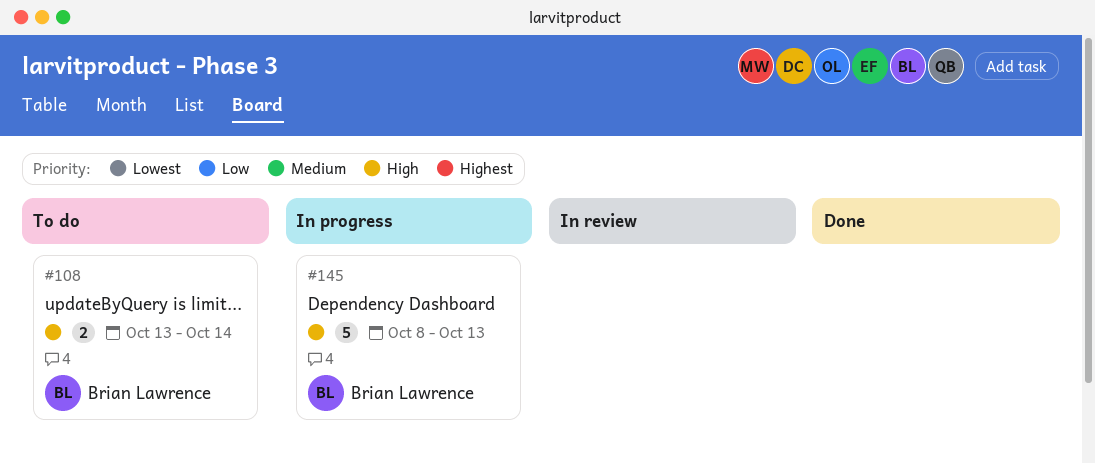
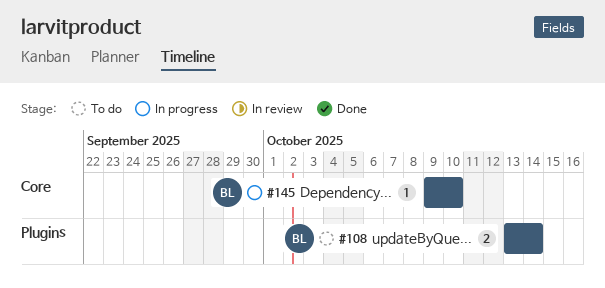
#145, estimate: 5 -> 1
#145, start: Oct 8 -> Oct 9
#145, due: Oct 13 -> Oct 10

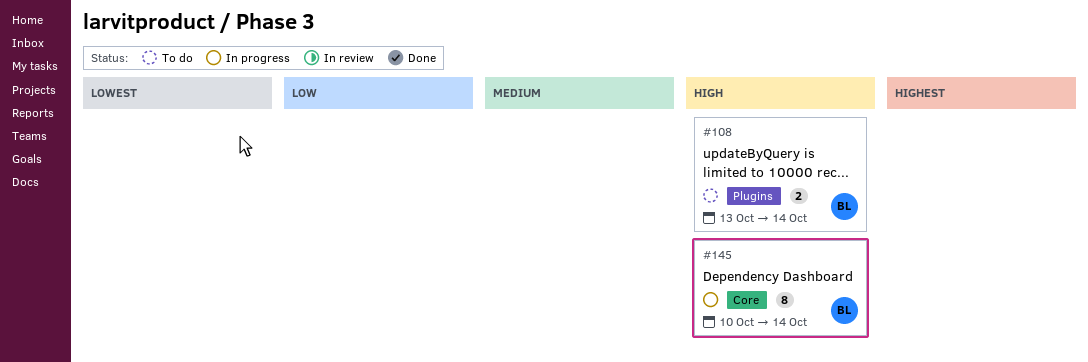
#145, estimate: 1 -> 8
#145, start: Oct 9 -> Oct 10
#145, due: Oct 10 -> Oct 14

